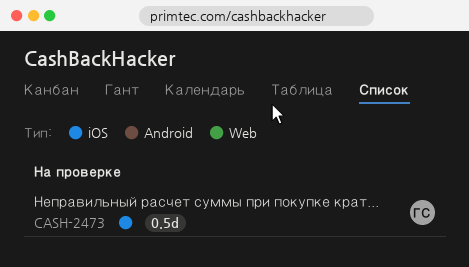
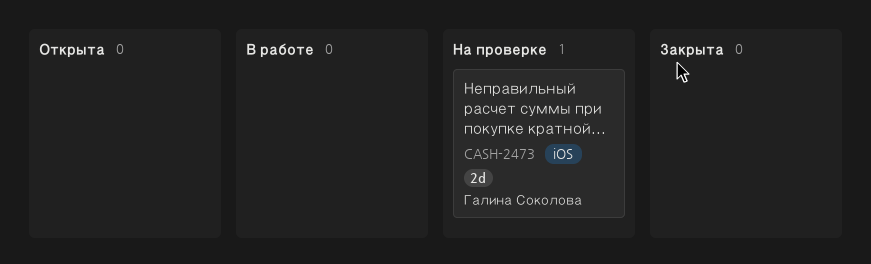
CASH-2473, estimate: 0.5d -> 2d

